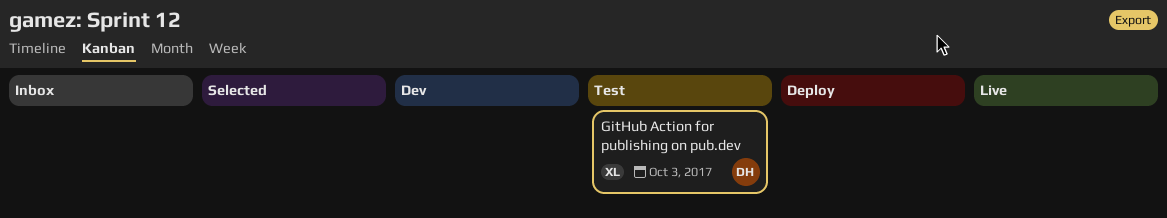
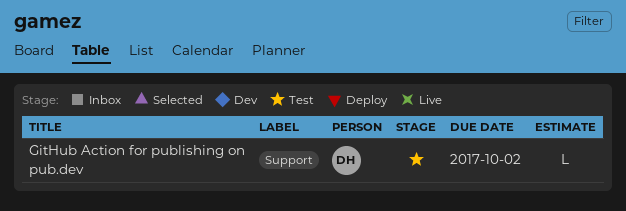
GitHub Action for publishing on pub.dev, estimate: XL -> L
GitHub Action for publishing on pub.dev, due: Oct 3 -> Oct 2

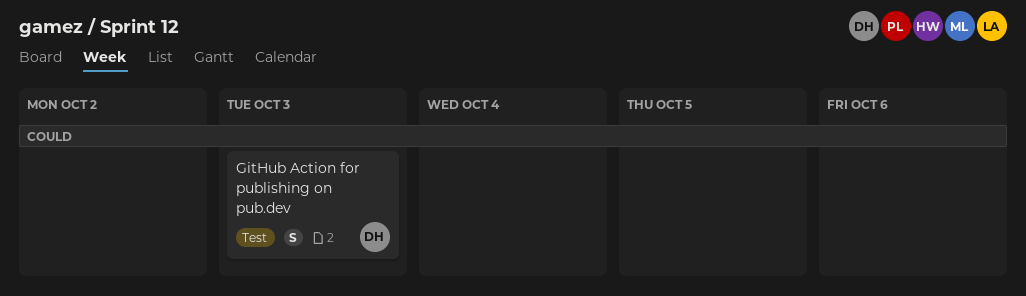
GitHub Action for publishing on pub.dev, estimate: L -> S
GitHub Action for publishing on pub.dev, due: Oct 2 -> Oct 3

